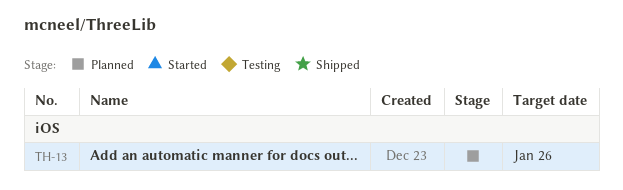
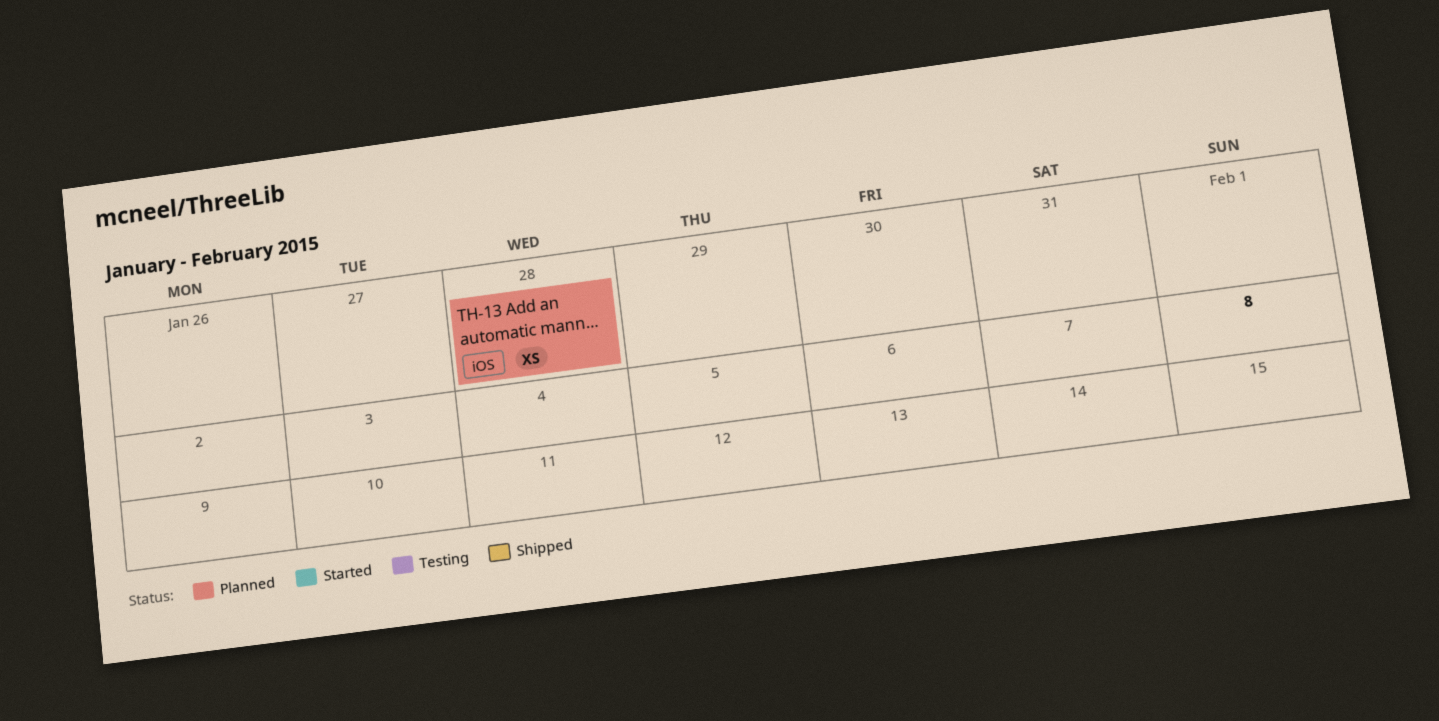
TH-13, due: Jan 26 -> Jan 28

